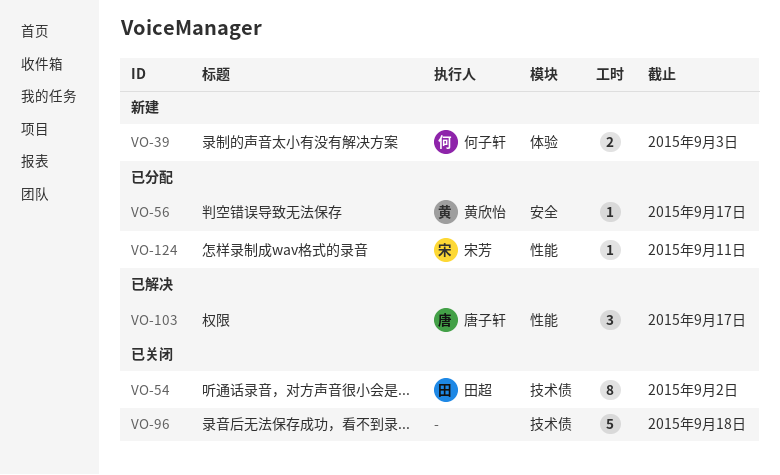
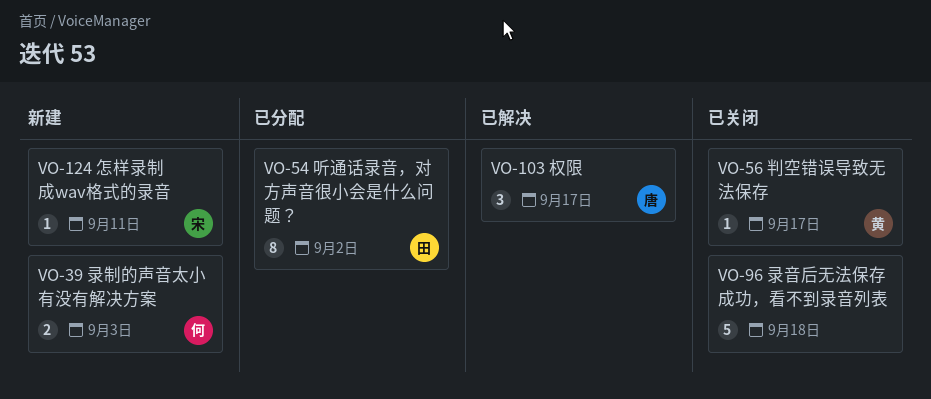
VO-54, status: 已关闭 -> 已分配
VO-56, status: 已分配 -> 已关闭
VO-124, status: 已分配 -> 新建

